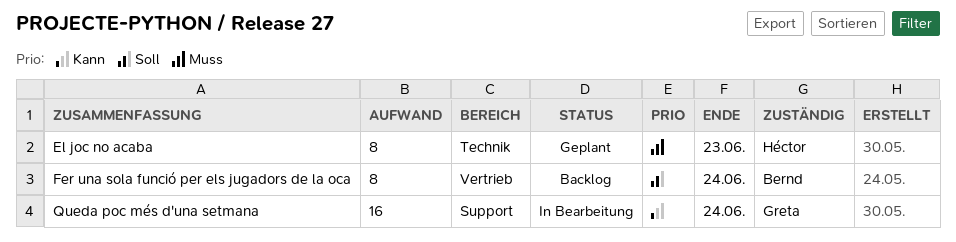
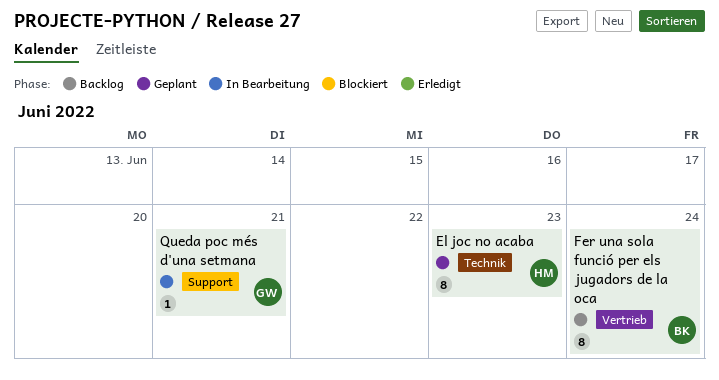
Queda poc més d'una setmana, estimate: 16 -> 1
Queda poc més d'una setmana, due: Jun 24 -> Jun 21

